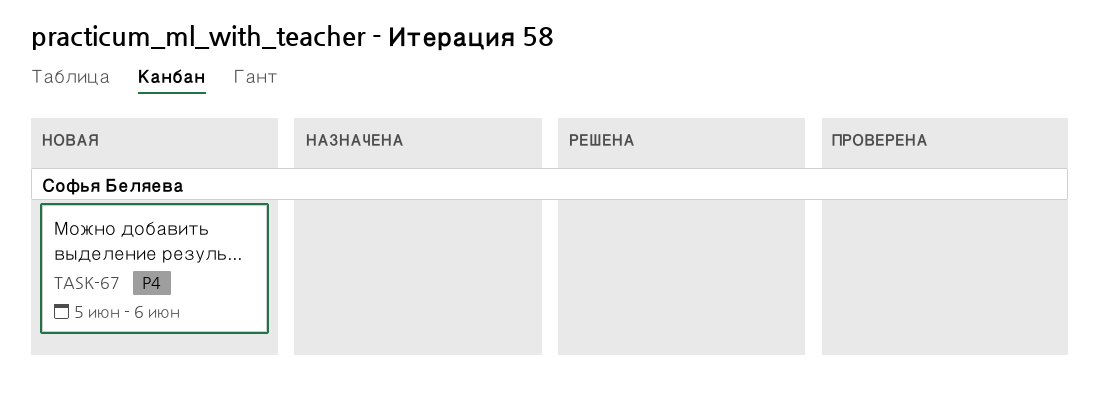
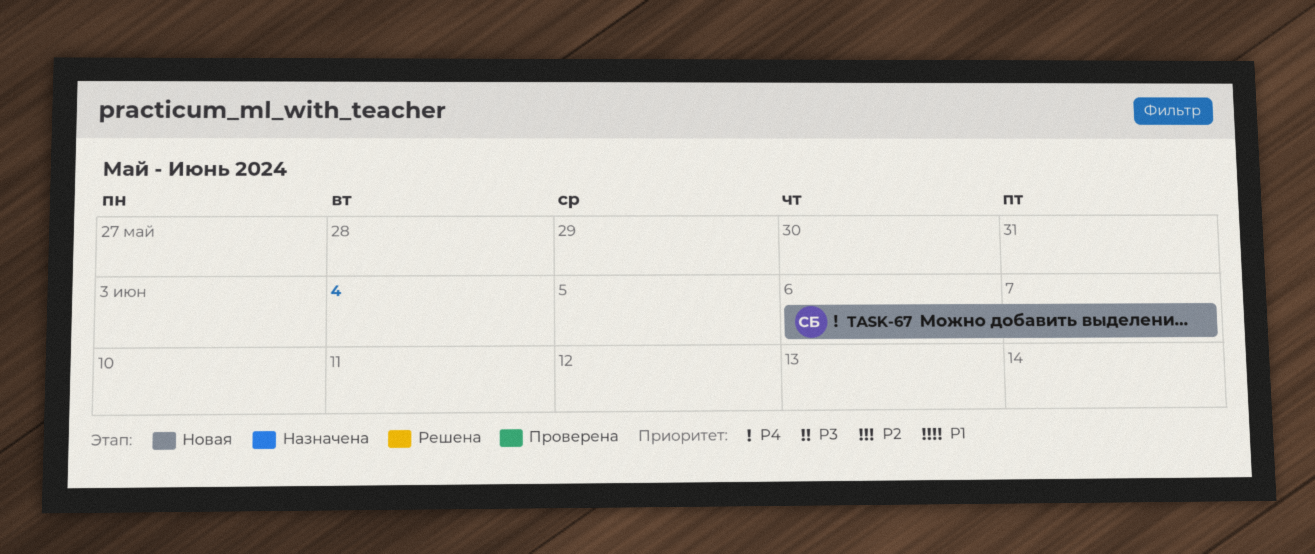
TASK-67, start: Jun 5 -> Jun 6
TASK-67, due: Jun 6 -> Jun 7

